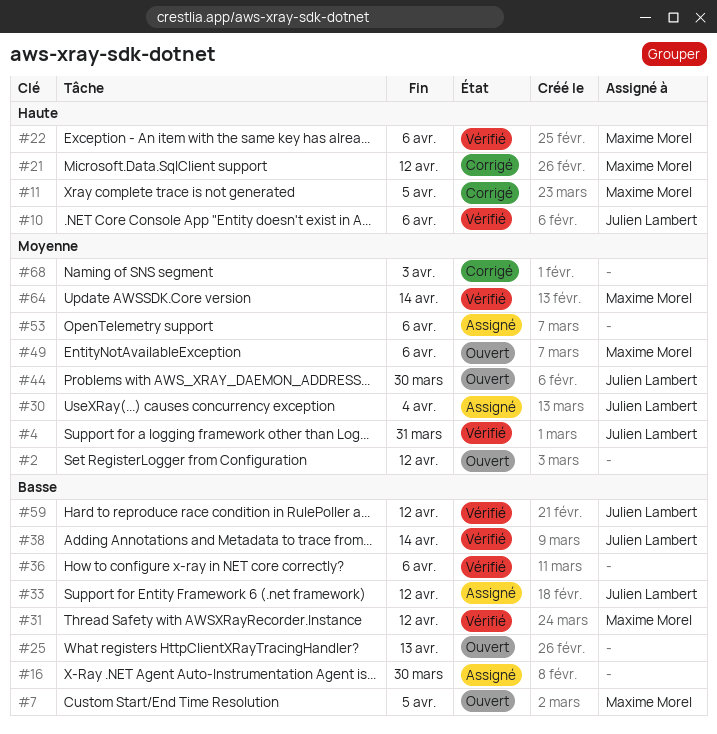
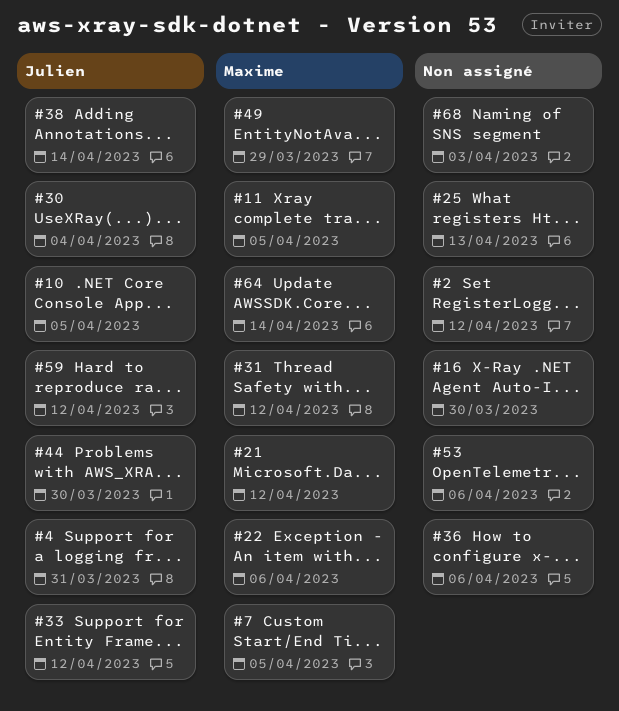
#10, due: Apr 6 -> Apr 5
#49, due: Apr 6 -> Mar 29

